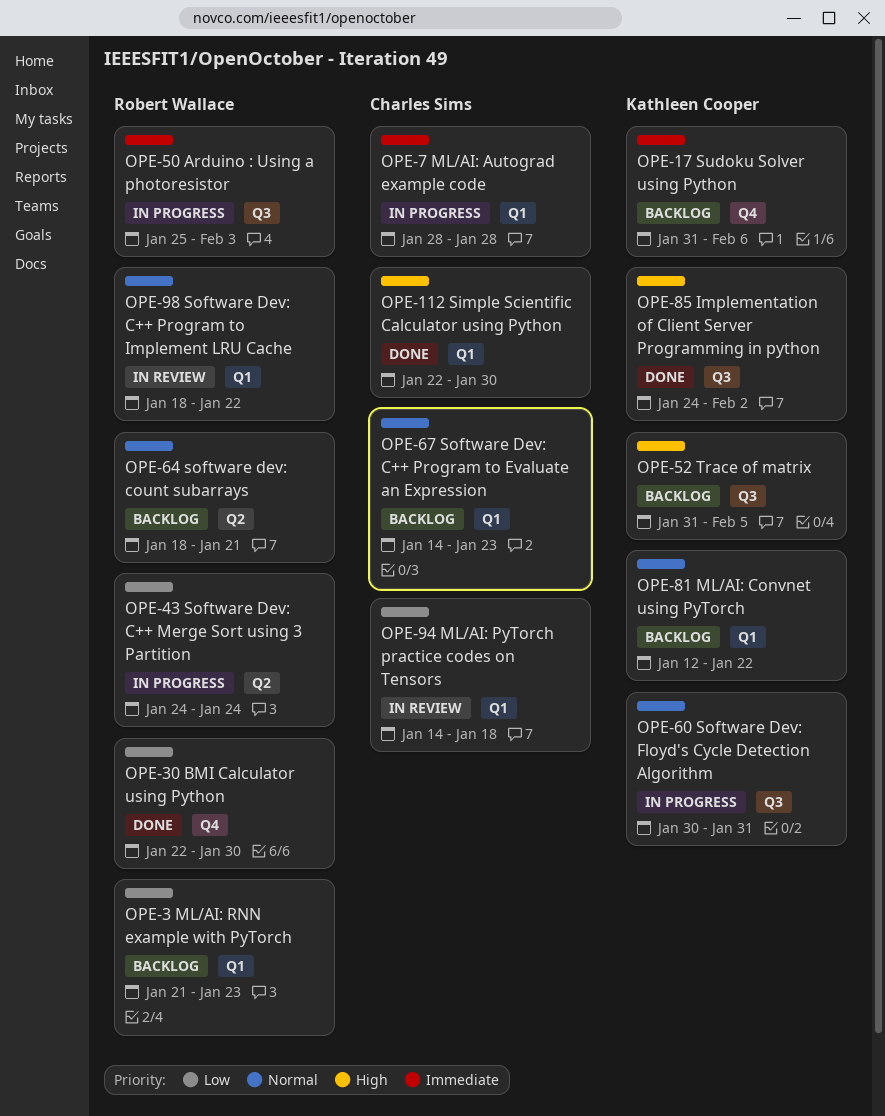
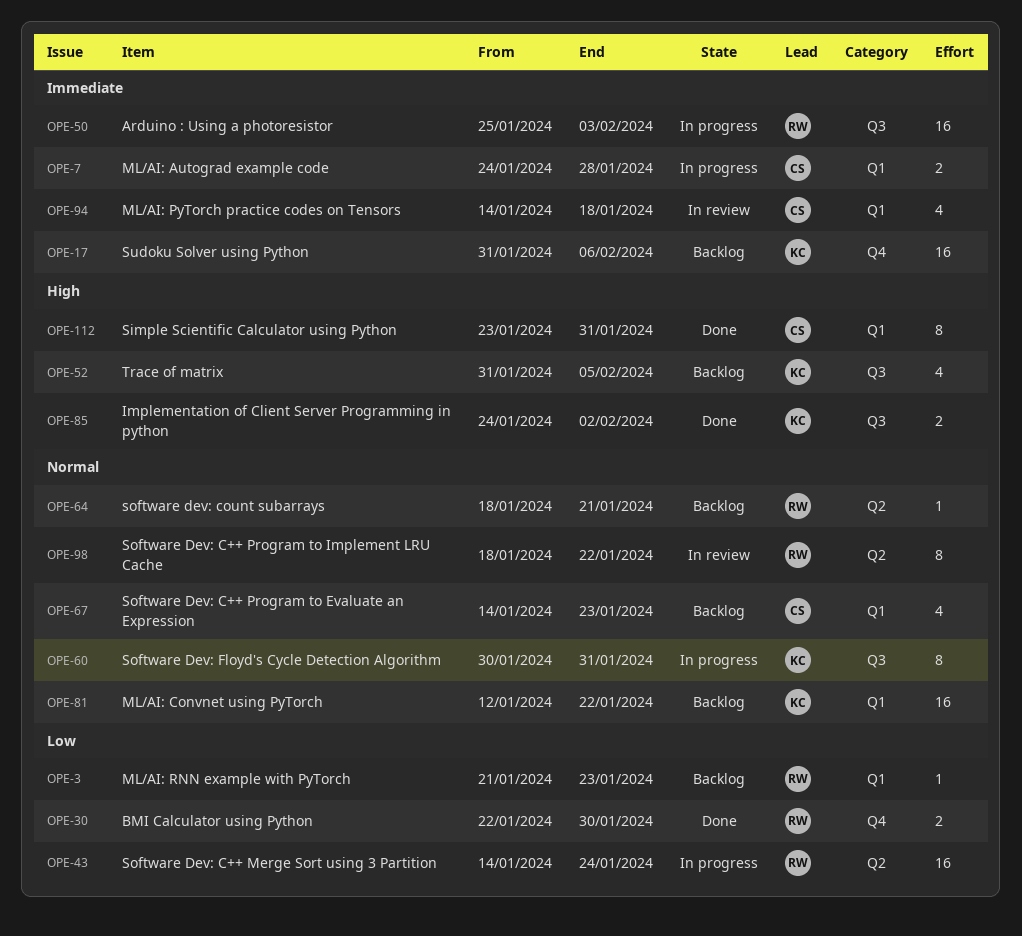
OPE-7, start: Jan 28 -> Jan 24
OPE-43, start: Jan 24 -> Jan 14
OPE-94, priority: Low -> Immediate
OPE-98, label: Q1 -> Q2
OPE-112, start: Jan 22 -> Jan 23
OPE-112, due: Jan 30 -> Jan 31

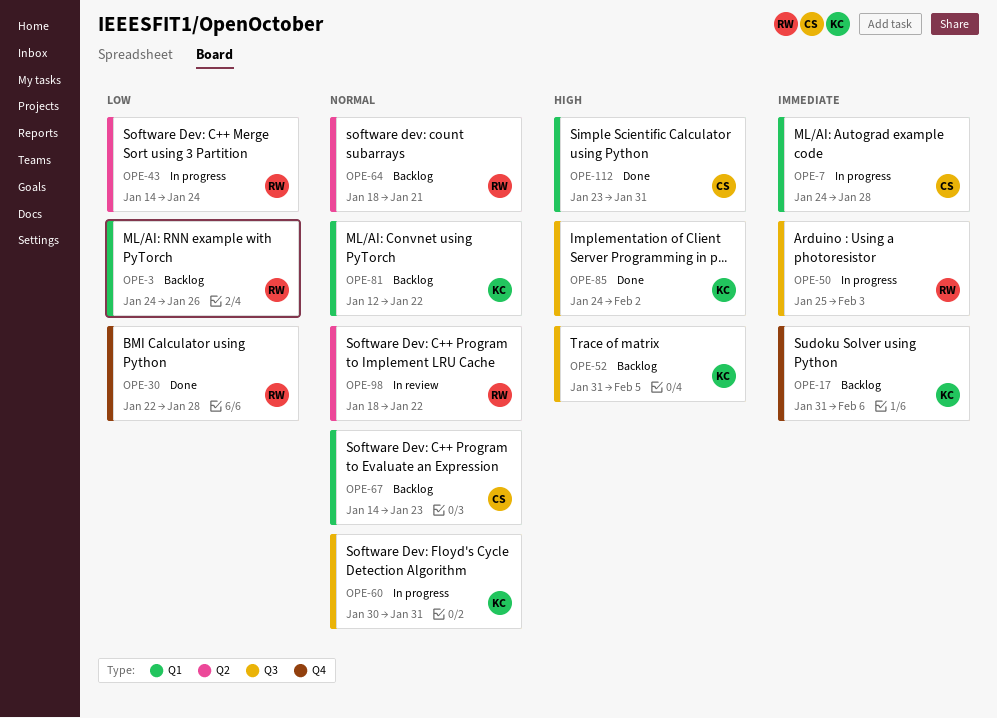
OPE-3, start: Jan 21 -> Jan 24
OPE-3, due: Jan 23 -> Jan 26
OPE-30, due: Jan 30 -> Jan 28
OPE-94: present -> none

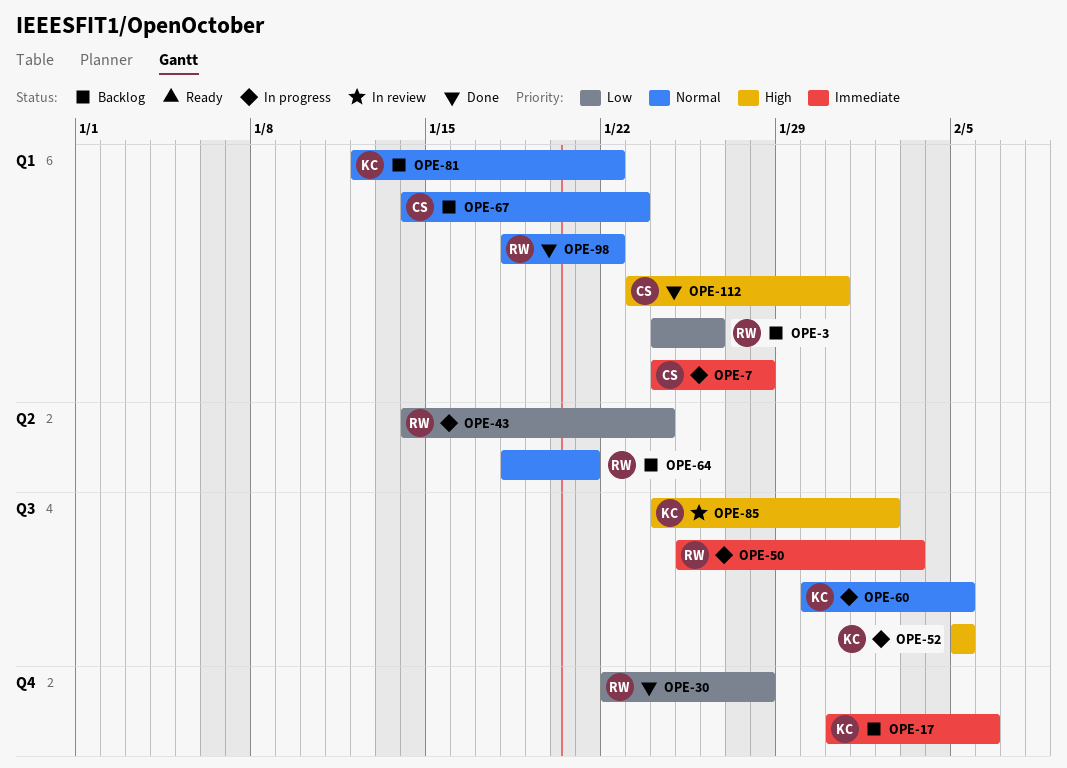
OPE-52, status: Backlog -> In progress
OPE-52, start: Jan 31 -> Feb 5
OPE-60, due: Jan 31 -> Feb 5
OPE-85, status: Done -> In review
OPE-98, status: In review -> Done
OPE-98, label: Q2 -> Q1

